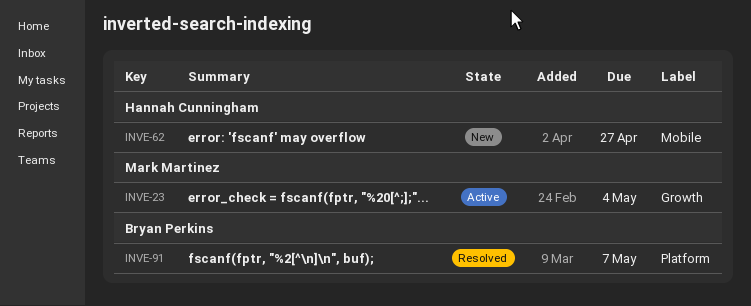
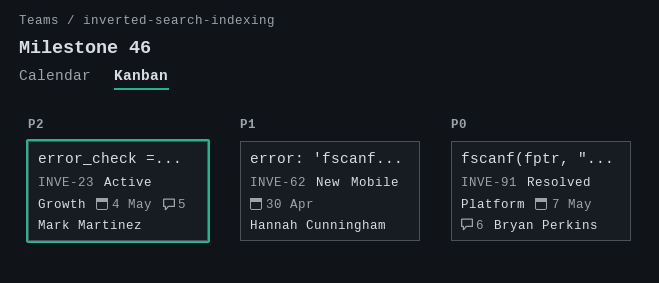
INVE-62, due: Apr 27 -> Apr 30

